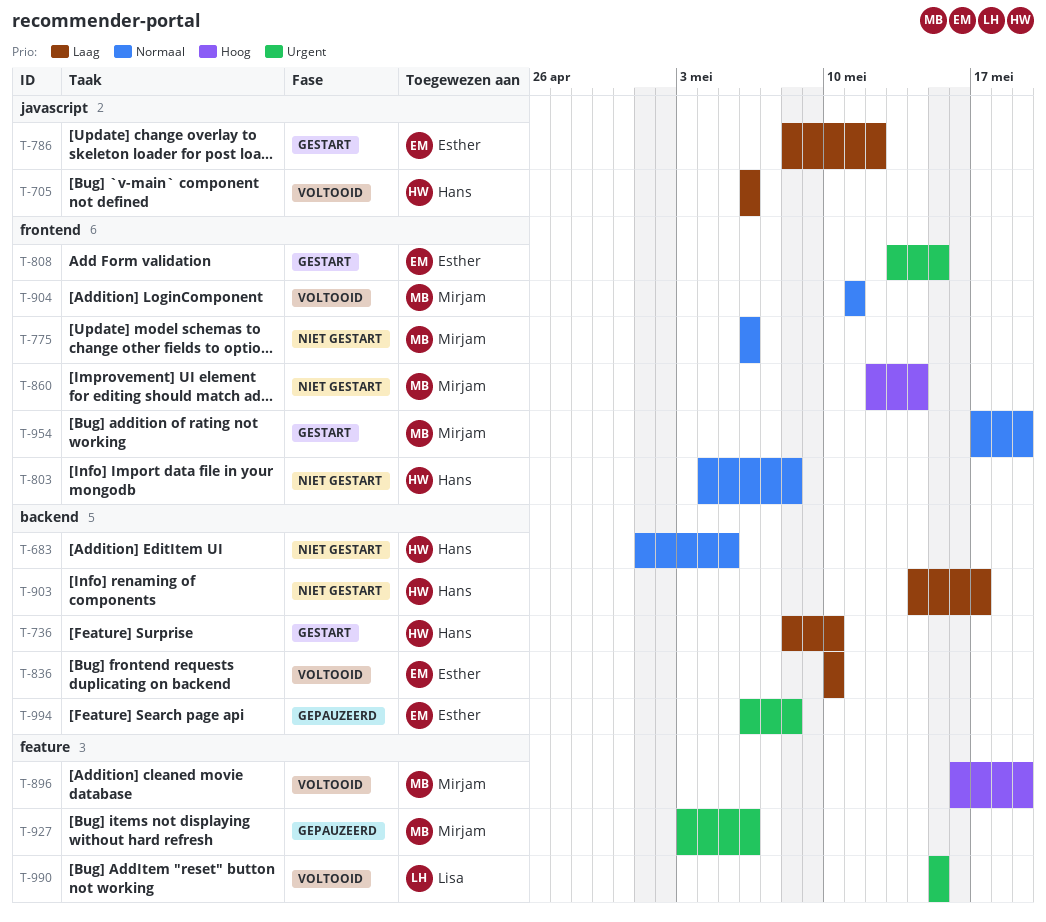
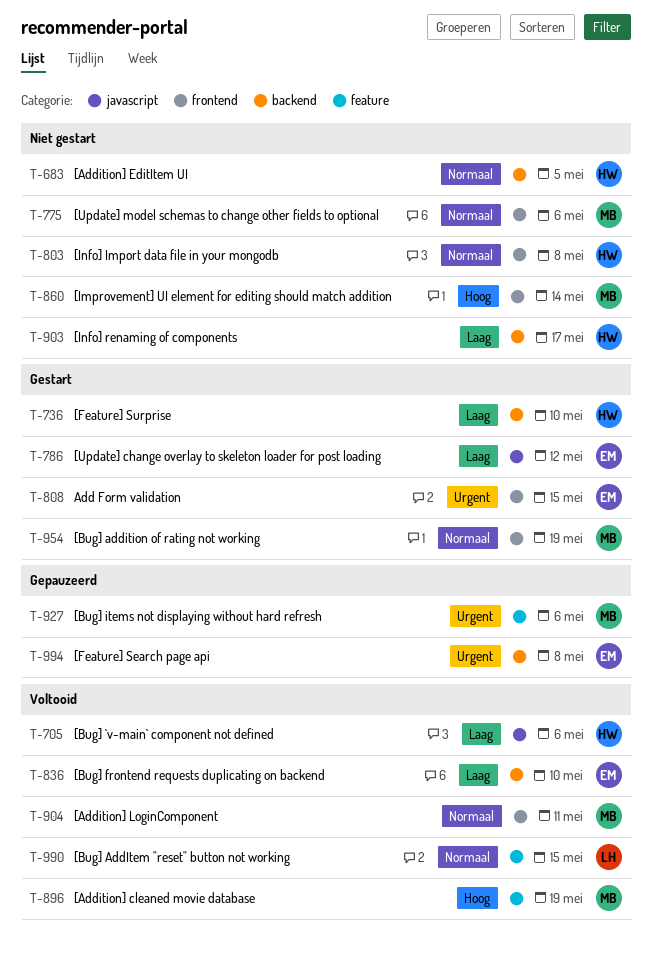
T-990, priority: Urgent -> Normaal

